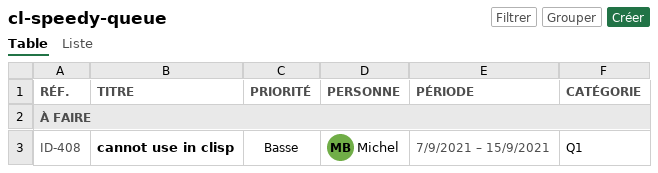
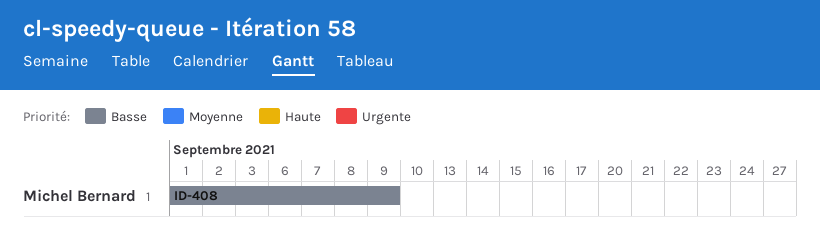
ID-408, start: Sep 7 -> Sep 1
ID-408, due: Sep 15 -> Sep 9

